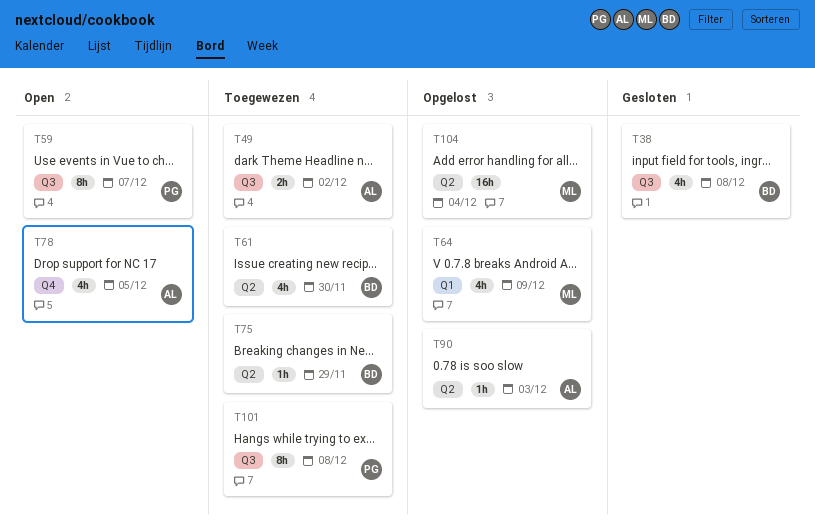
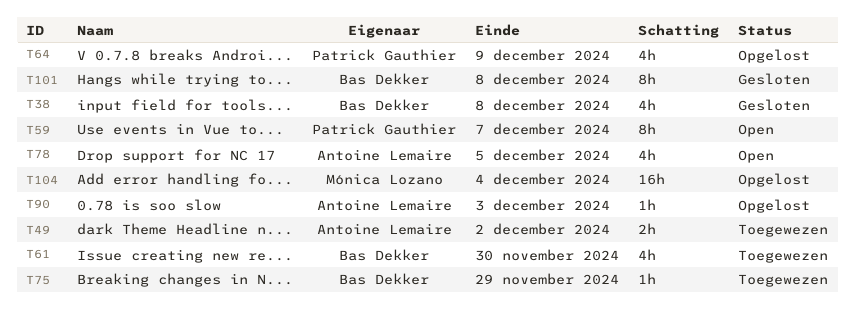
T64, owner: Mónica Lozano -> Patrick Gauthier
T101, status: Toegewezen -> Gesloten
T101, owner: Patrick Gauthier -> Bas Dekker

